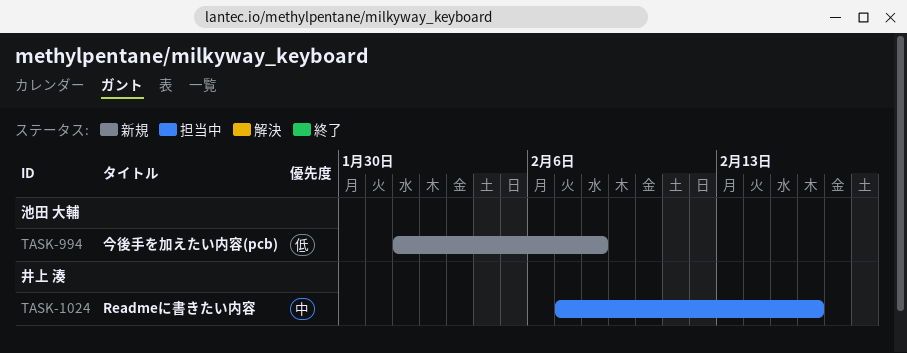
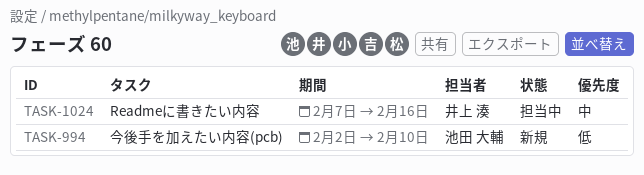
TASK-994, start: Feb 1 -> Feb 2
TASK-994, due: Feb 8 -> Feb 10

